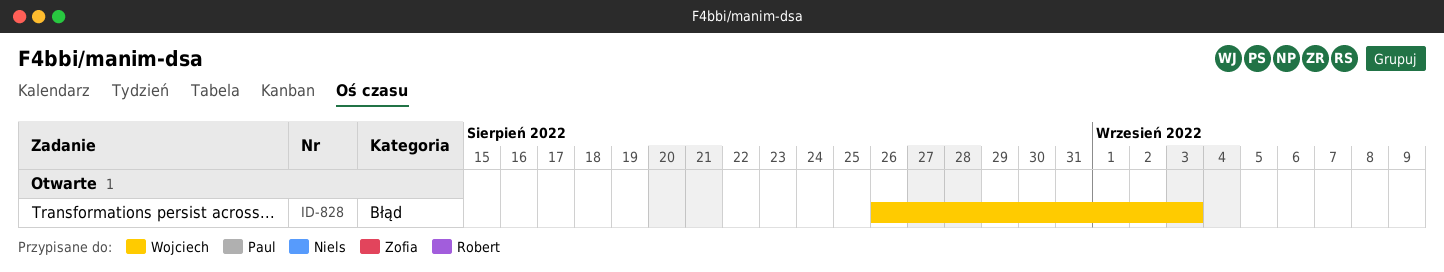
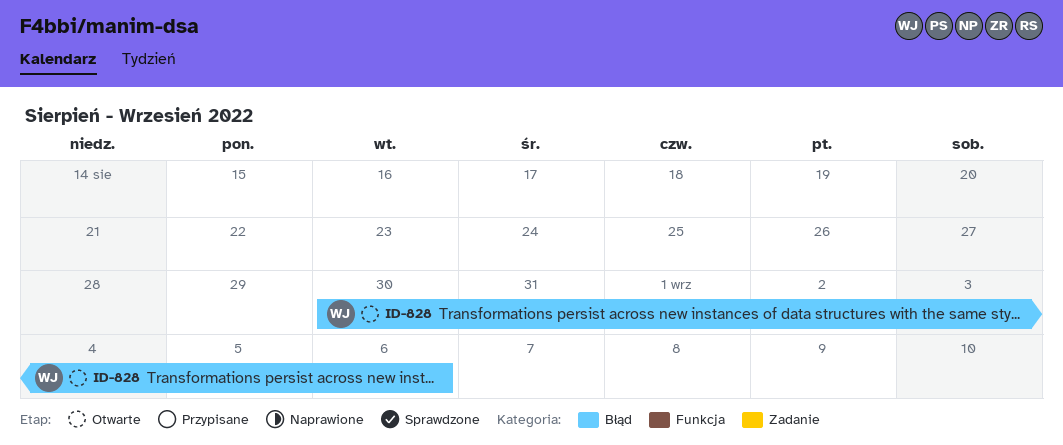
ID-828, start: Aug 26 -> Aug 30
ID-828, due: Sep 3 -> Sep 6

